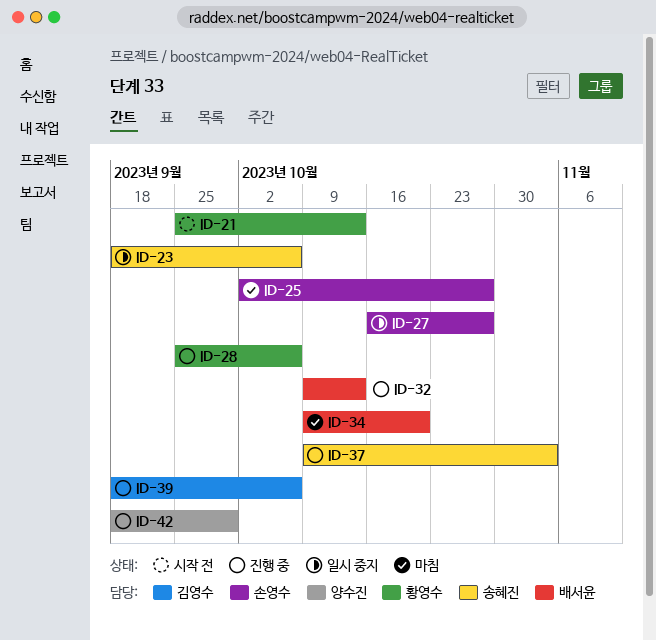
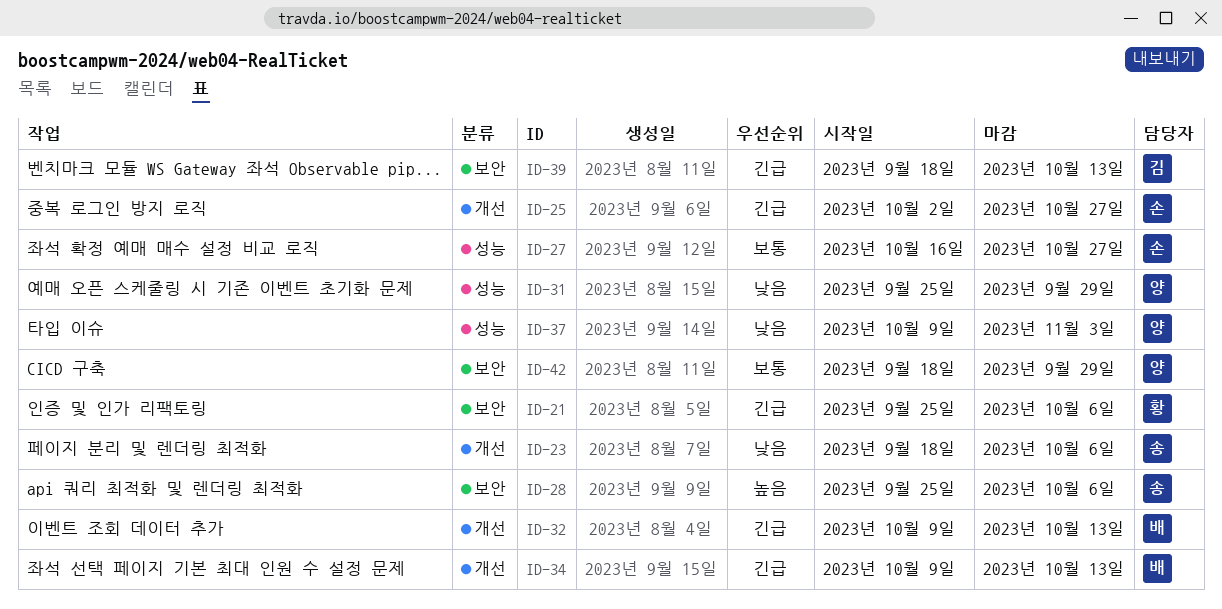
ID-21, due: Oct 13 -> Oct 6
ID-28, owner: 황영수 -> 송혜진
ID-31: none -> present
ID-34, due: Oct 20 -> Oct 13
ID-37, owner: 송혜진 -> 양수진
ID-39, due: Oct 6 -> Oct 13

